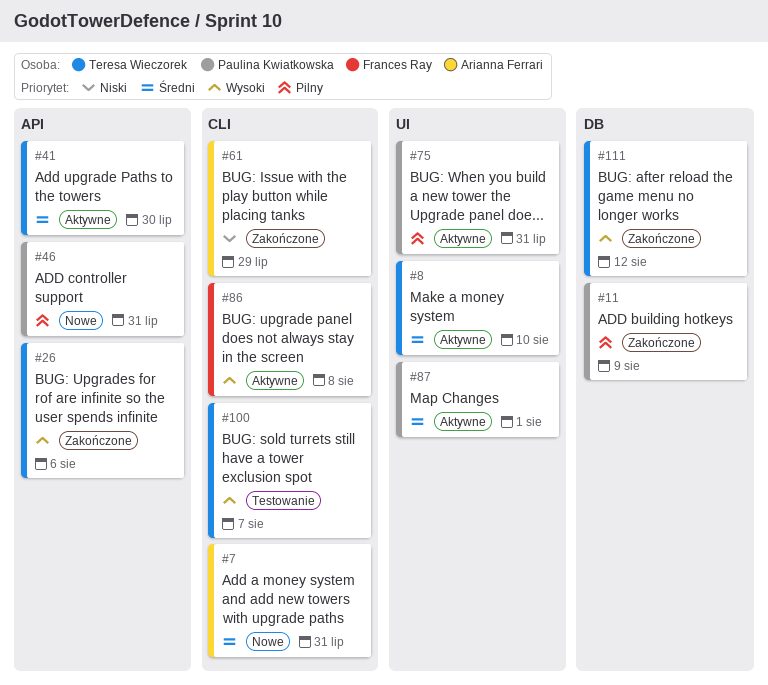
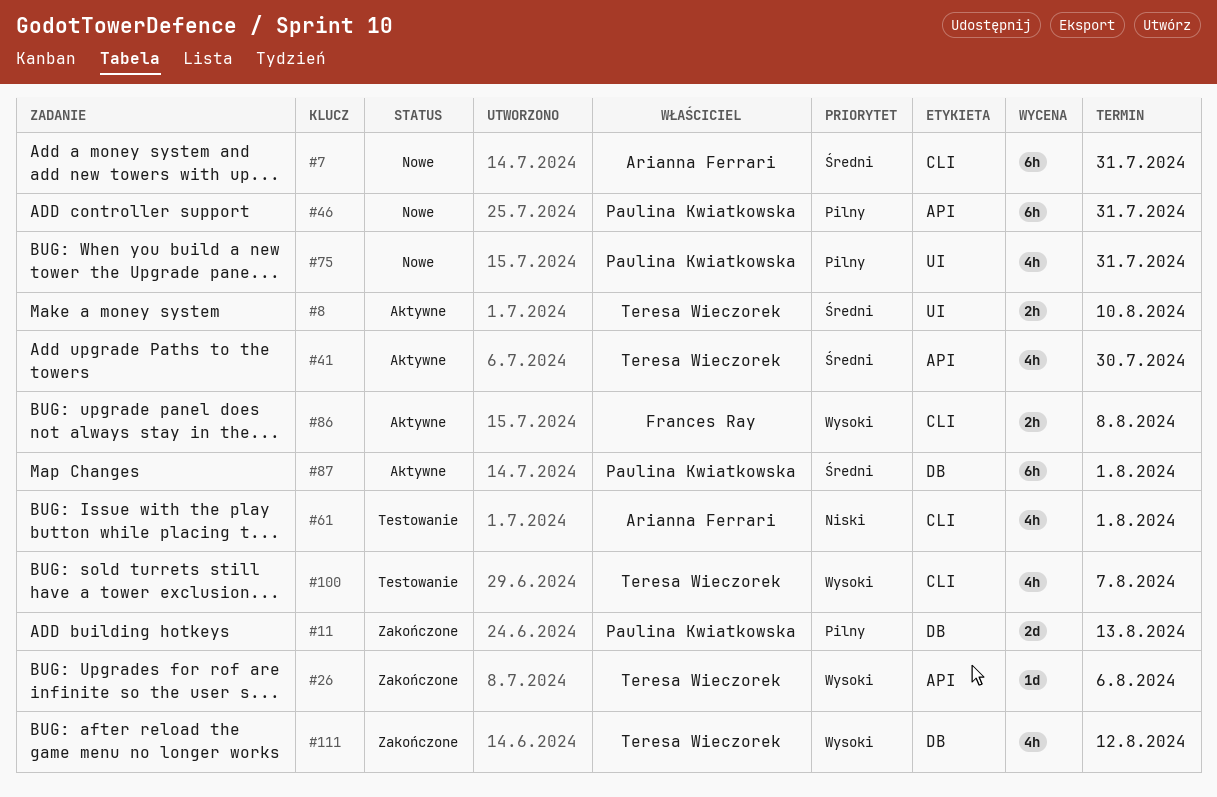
#11, due: Aug 9 -> Aug 13
#61, status: Zakończone -> Testowanie
#61, due: Jul 29 -> Aug 1
#75, status: Aktywne -> Nowe
#87, label: UI -> DB

